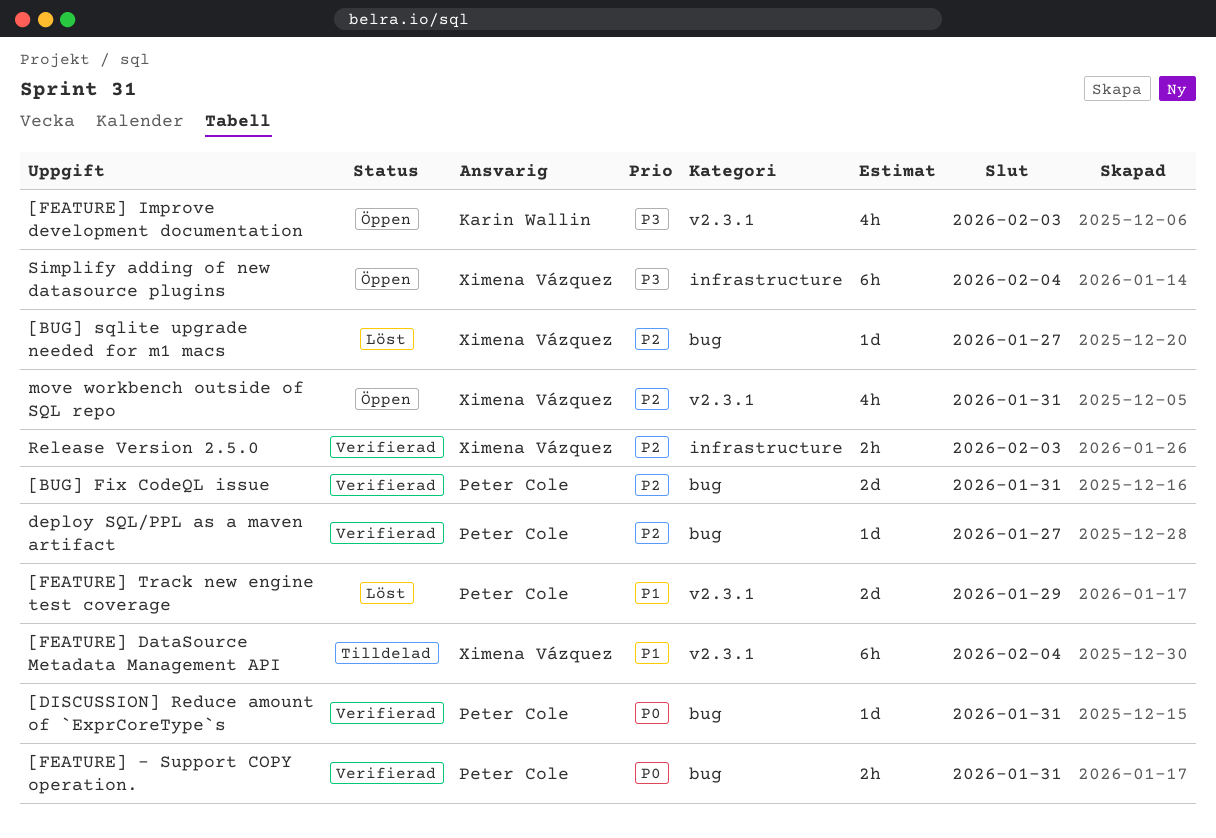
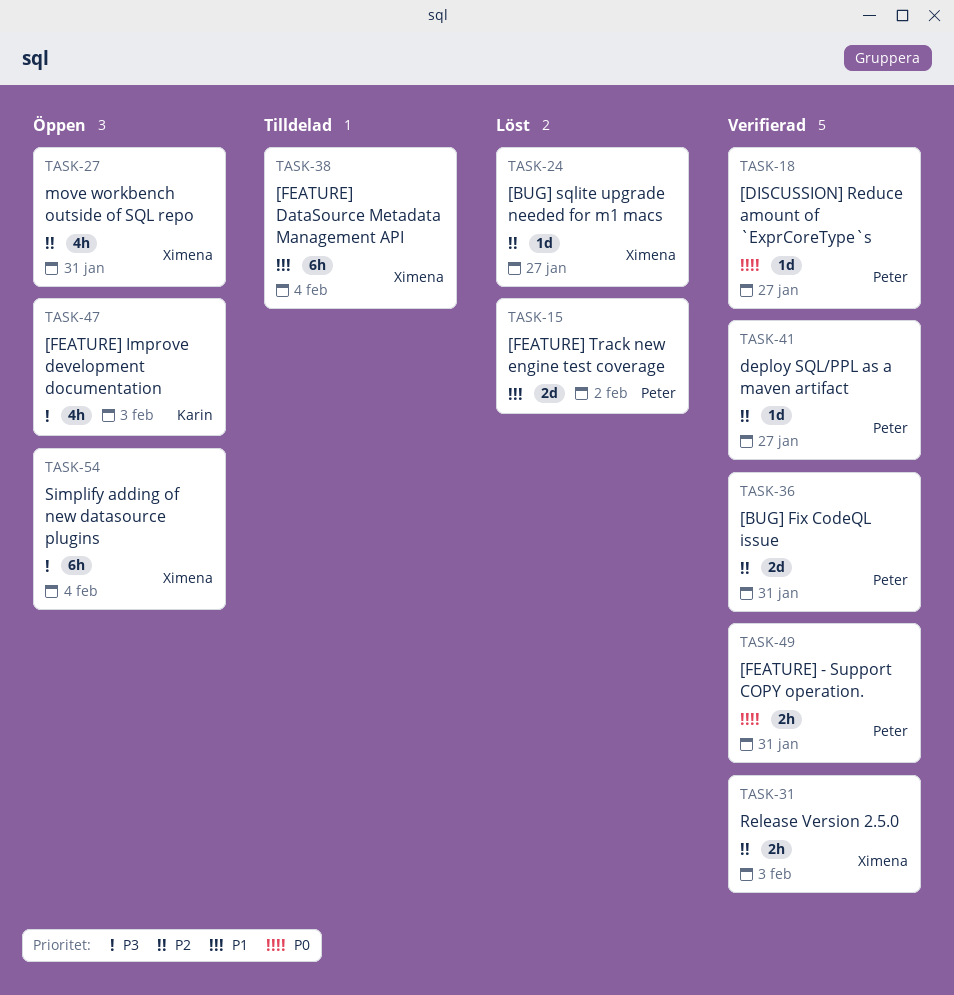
[DISCUSSION] Reduce amount of `ExprCoreType`s, due: Jan 31 -> Jan 27
[FEATURE] Track new engine test coverage, due: Jan 29 -> Feb 2

